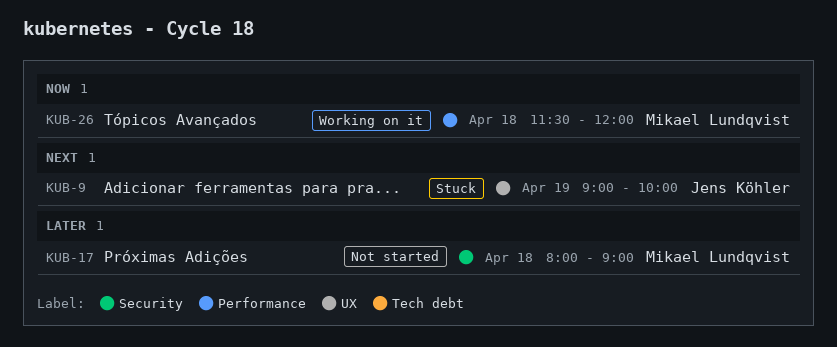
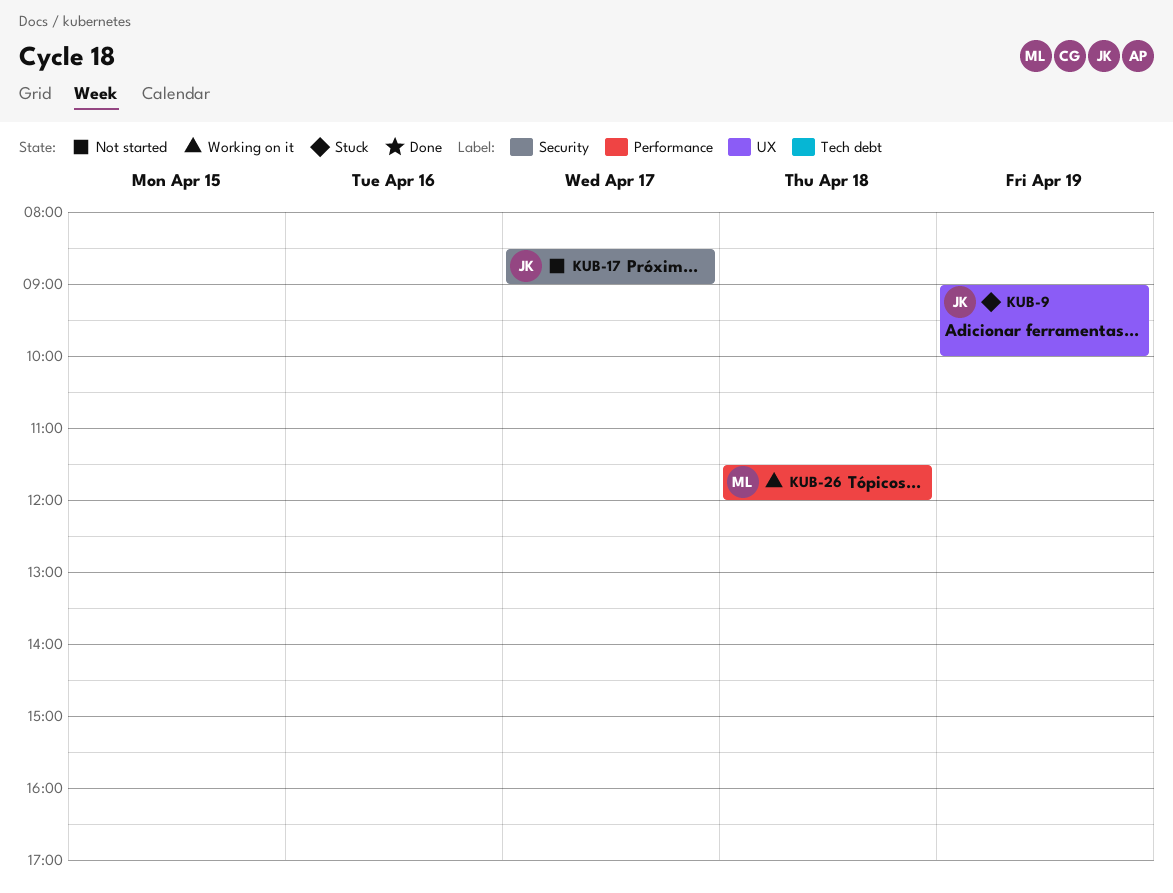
KUB-17, owner: Mikael Lundqvist -> Jens Köhler
KUB-17, day: Apr 18 -> Apr 17
KUB-17, begins: 08:00 -> 08:30

